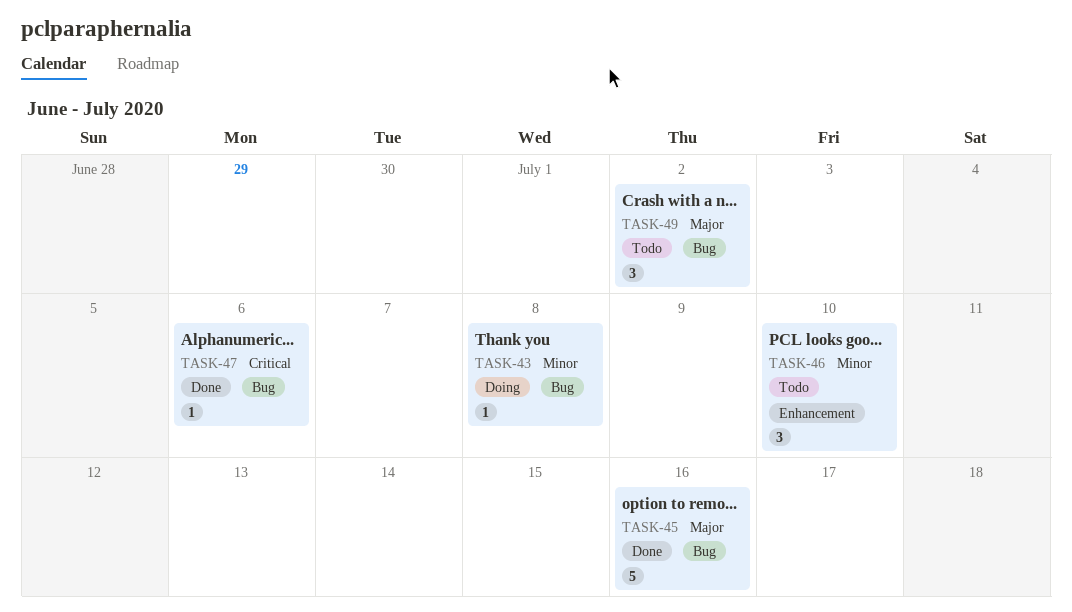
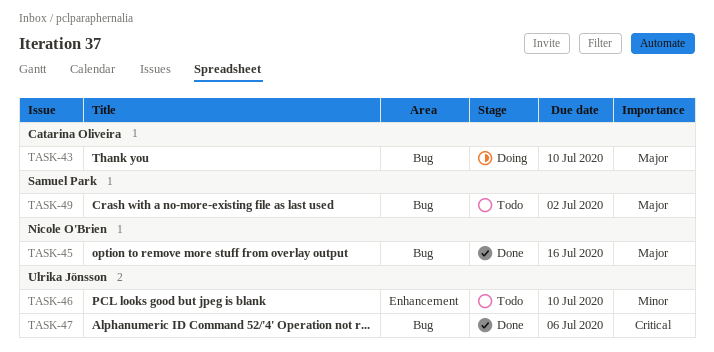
TASK-43, priority: Minor -> Major
TASK-43, due: Jul 8 -> Jul 10

